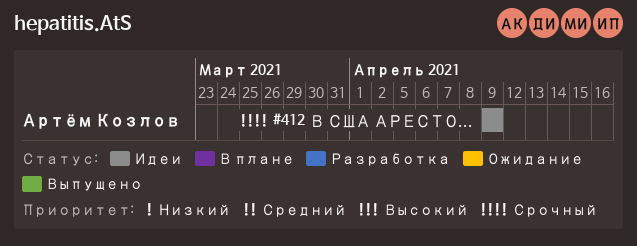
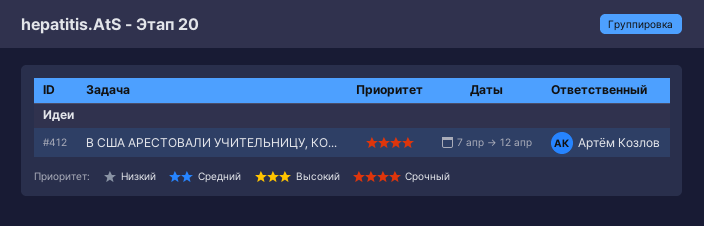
#412, start: Apr 9 -> Apr 7
#412, due: Apr 9 -> Apr 12

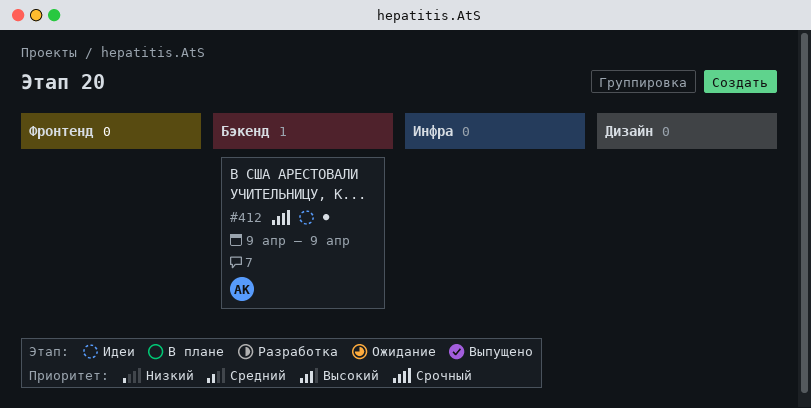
#412, start: Apr 7 -> Apr 9
#412, due: Apr 12 -> Apr 9

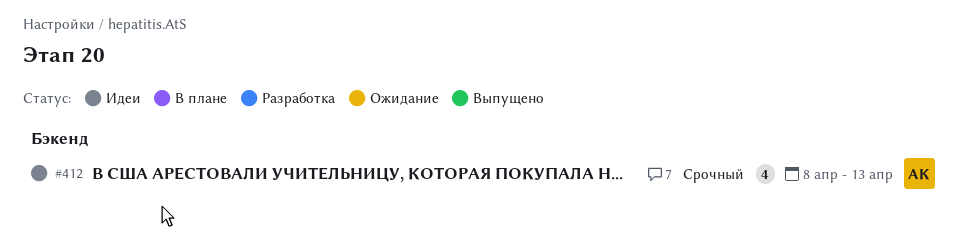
#412, estimate: 1 -> 4
#412, start: Apr 9 -> Apr 8
#412, due: Apr 9 -> Apr 13

